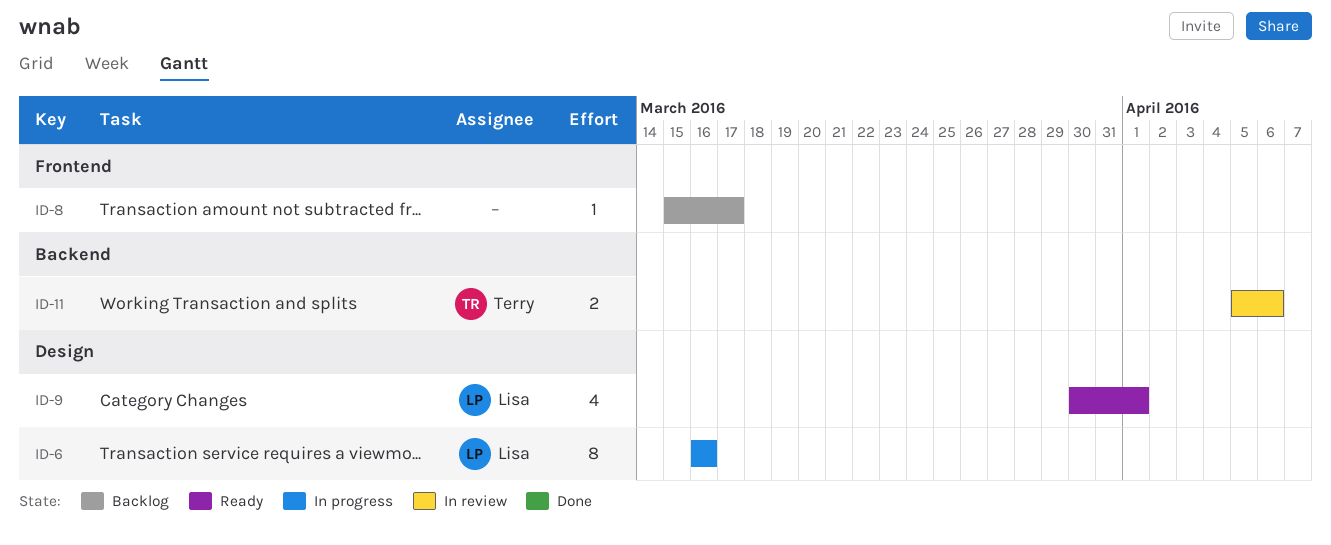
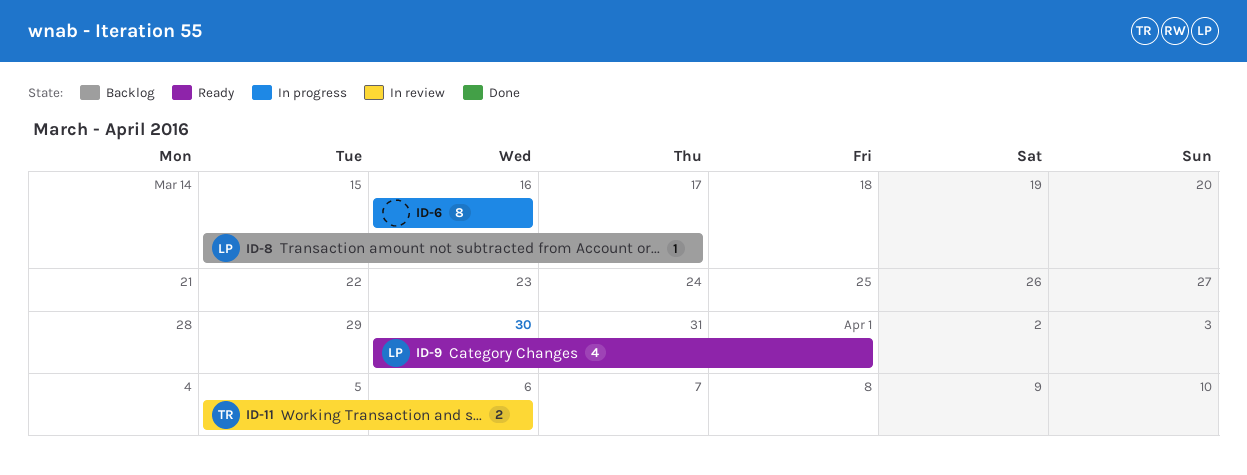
ID-6, owner: Lisa -> none
ID-8, owner: none -> Lisa

